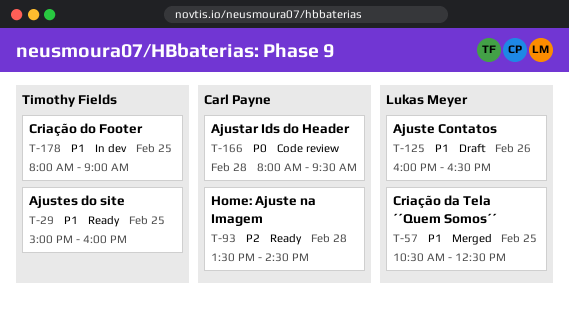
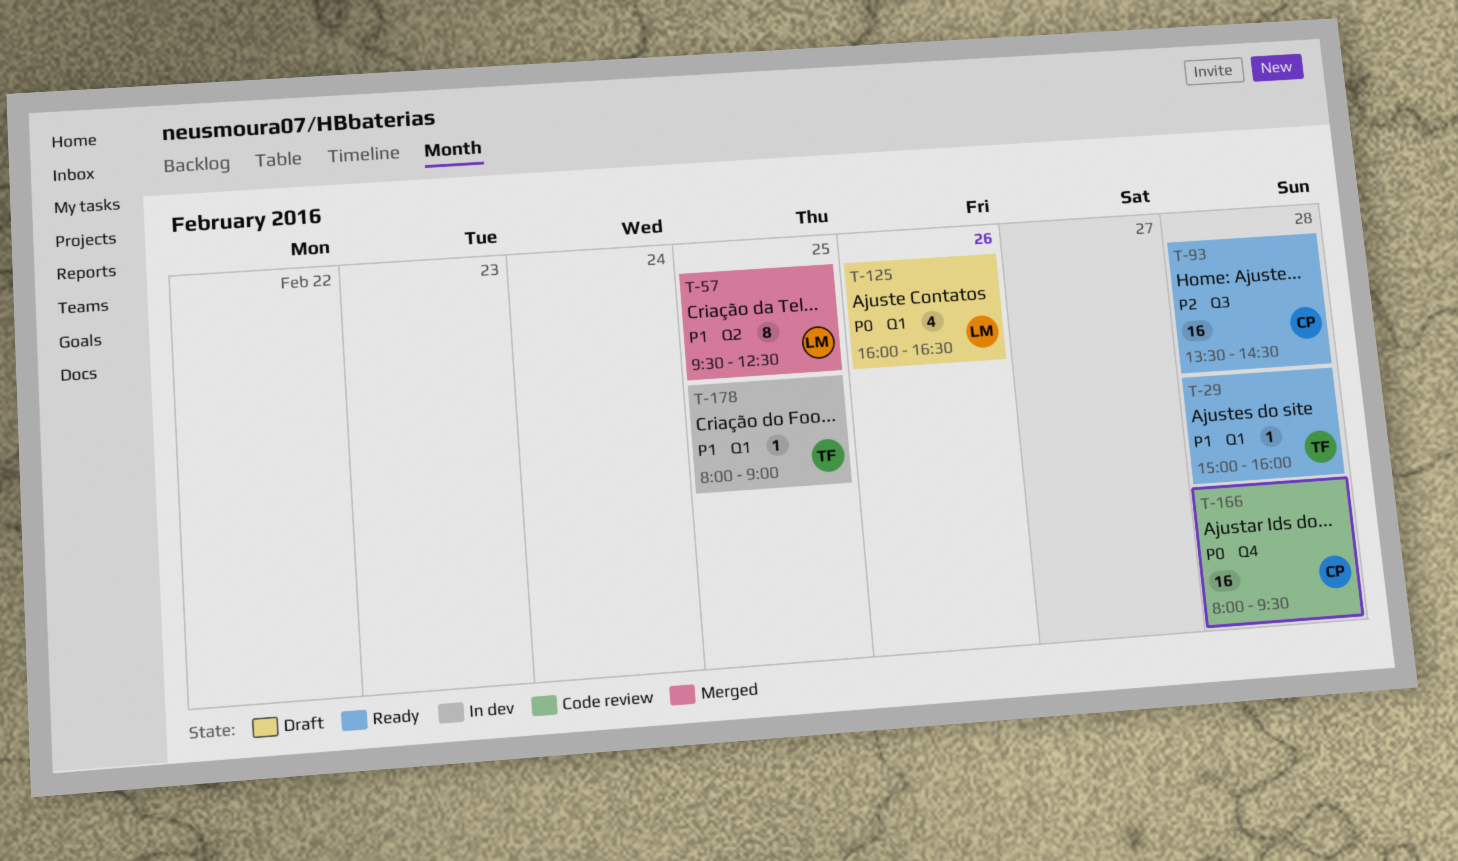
T-29, day: Feb 25 -> Feb 28
T-57, begins: 10:30 -> 09:30
T-125, priority: P1 -> P0

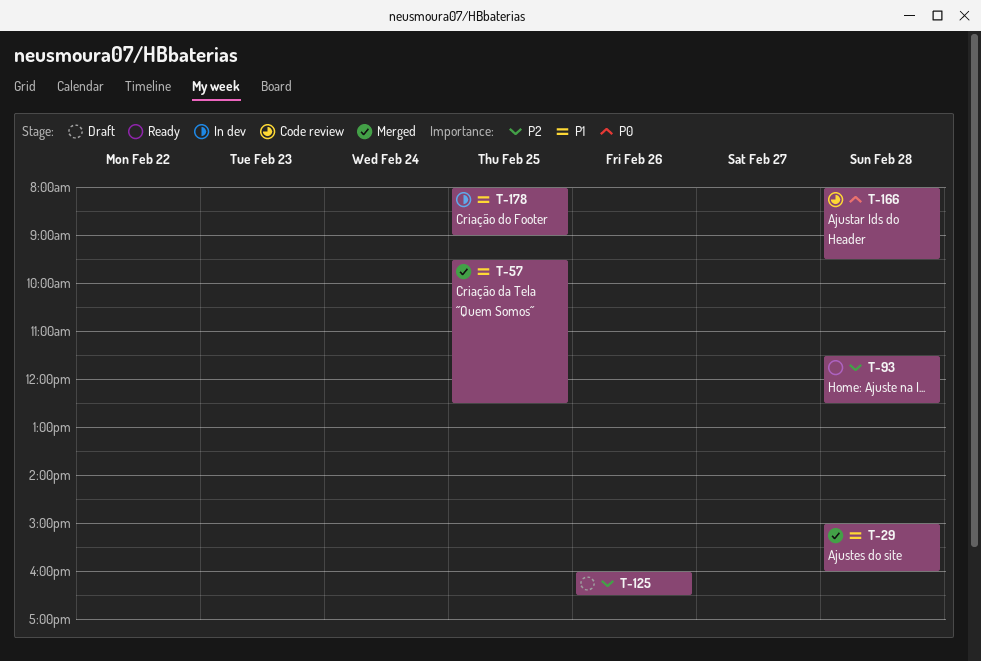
T-29, status: Ready -> Merged
T-93, begins: 13:30 -> 11:30
T-93, ends: 14:30 -> 12:30
T-125, priority: P0 -> P2

